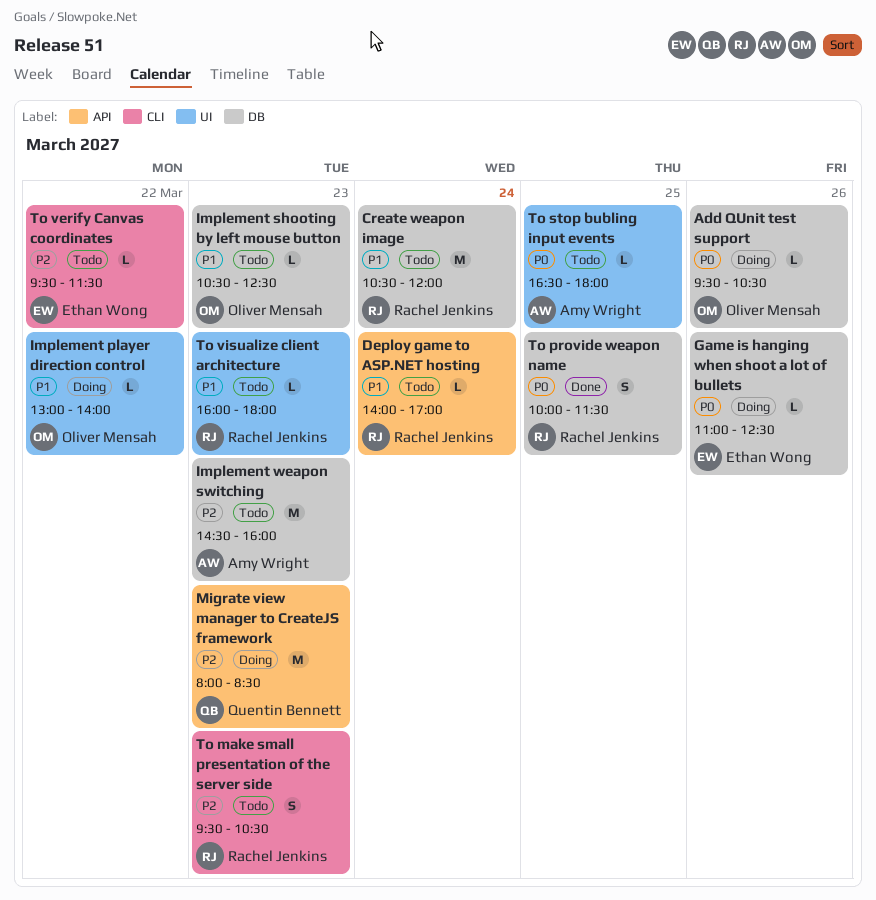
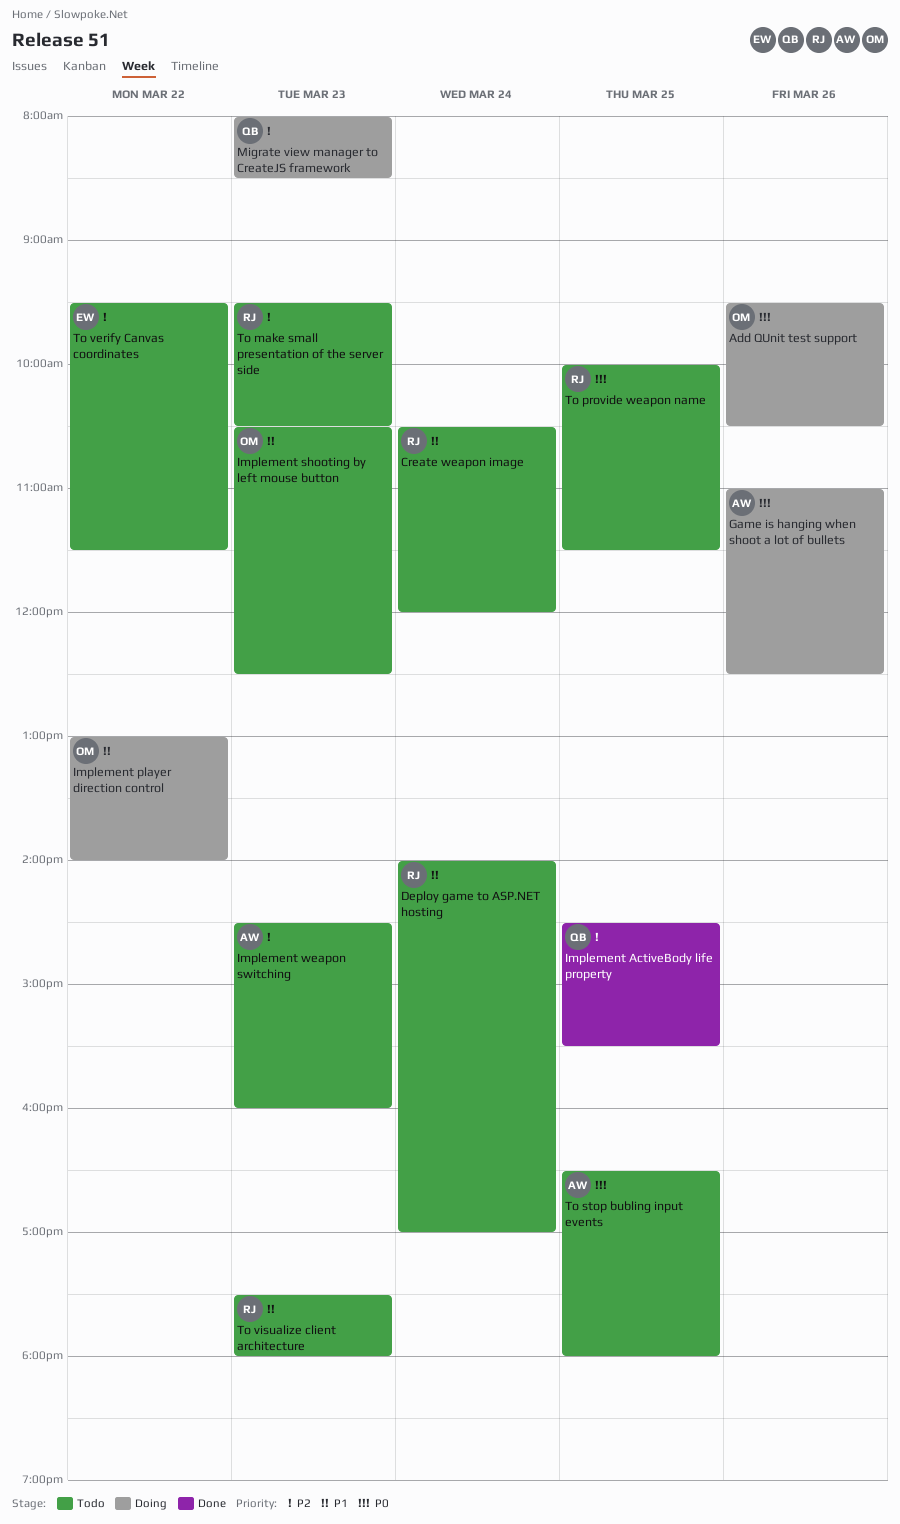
Game is hanging when shoot a lot of bullets, owner: Ethan Wong -> Amy Wright
Implement ActiveBody life property: none -> present
To provide weapon name, status: Done -> Todo
To visualize client architecture, begins: 16:00 -> 17:30

